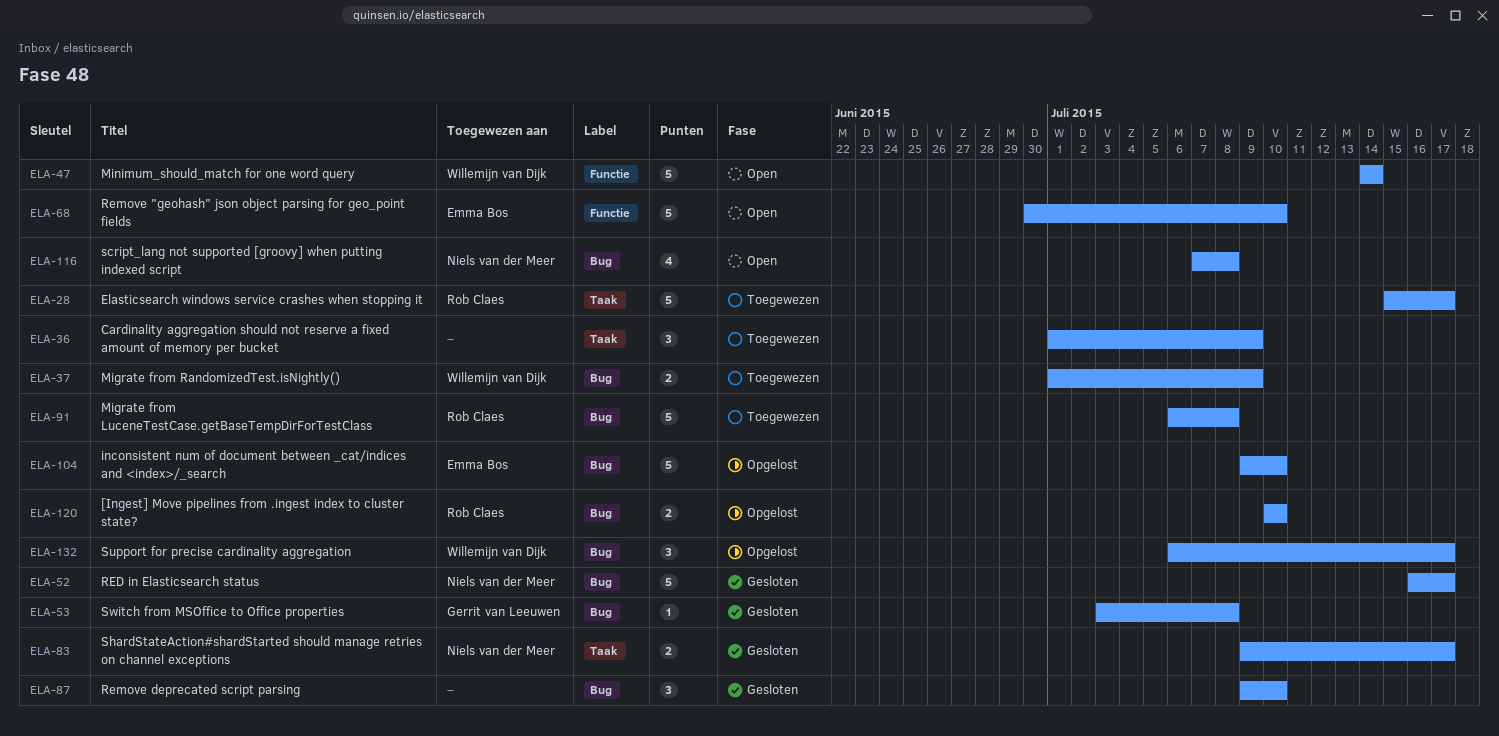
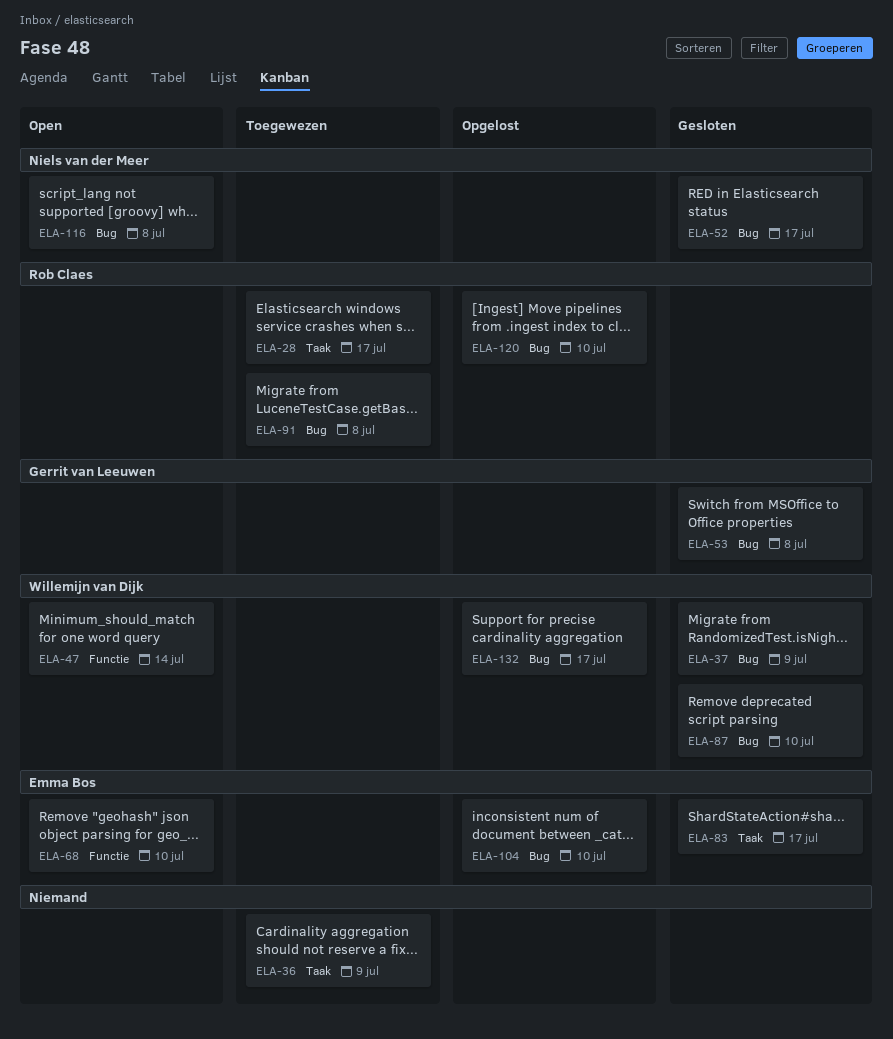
ELA-37, status: Toegewezen -> Gesloten
ELA-83, owner: Niels van der Meer -> Emma Bos
ELA-87, owner: none -> Willemijn van Dijk

